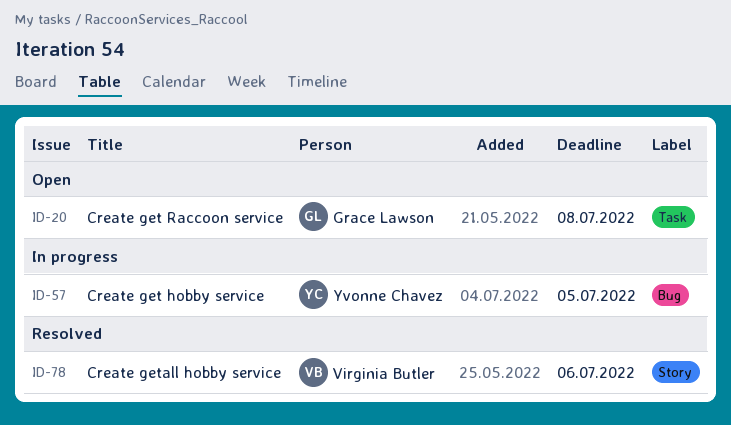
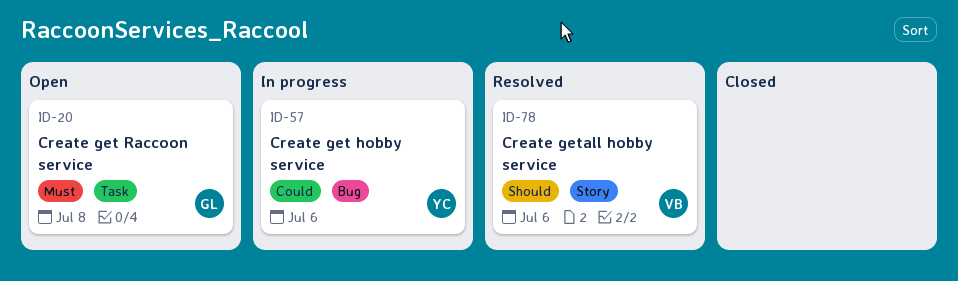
ID-57, due: Jul 5 -> Jul 6

